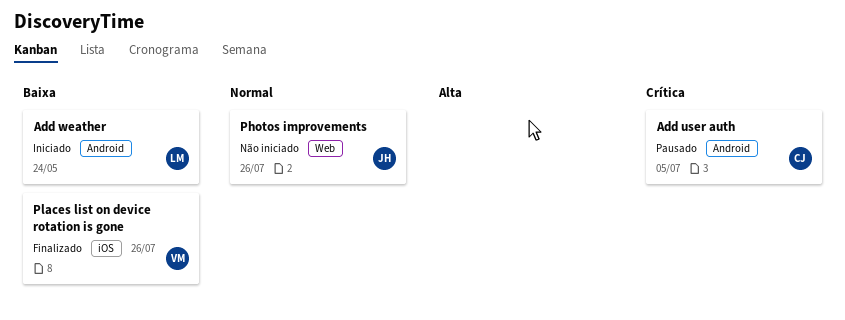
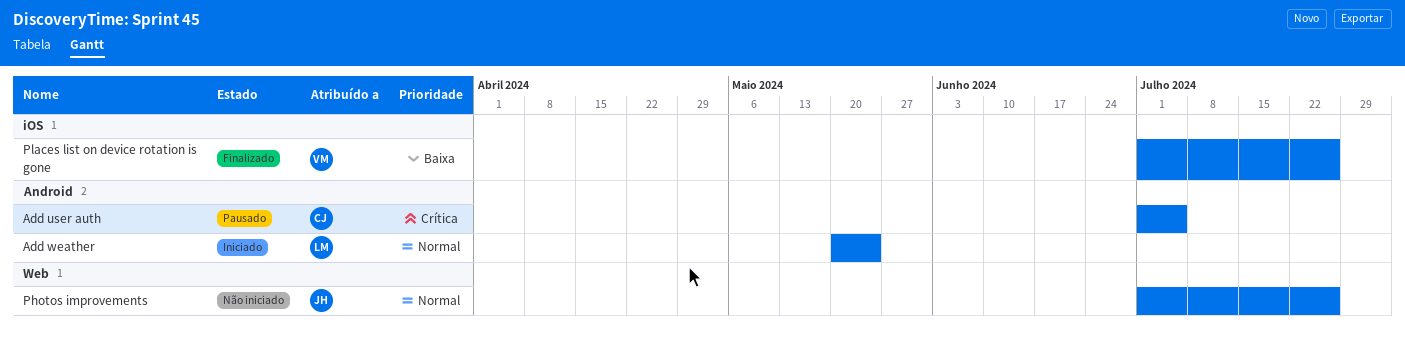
Add weather, priority: Baixa -> Normal

